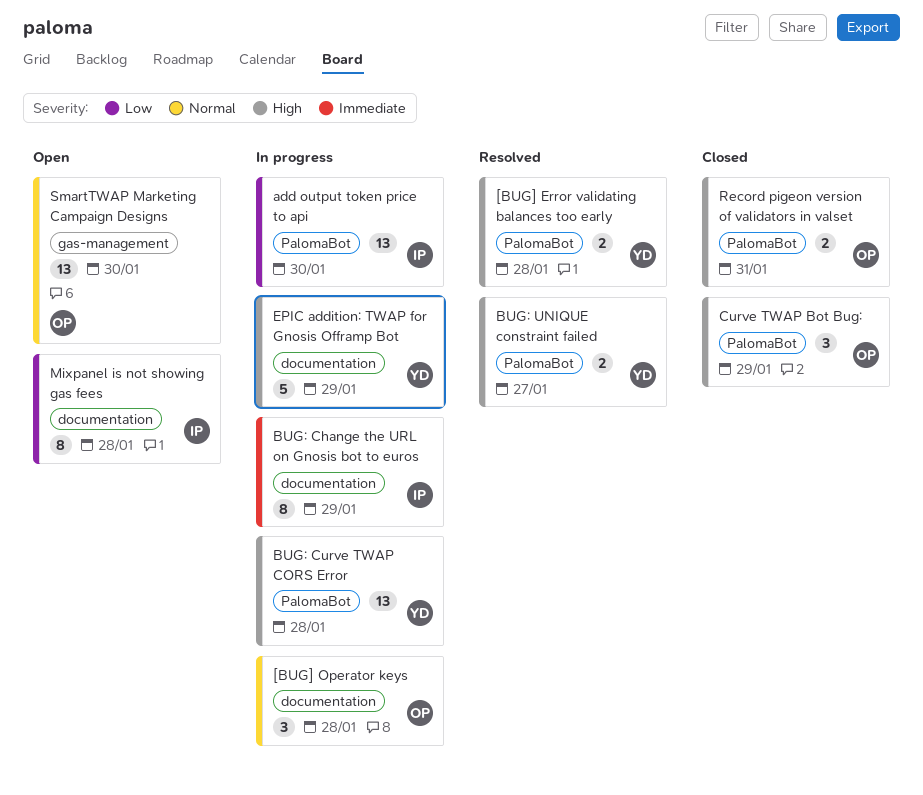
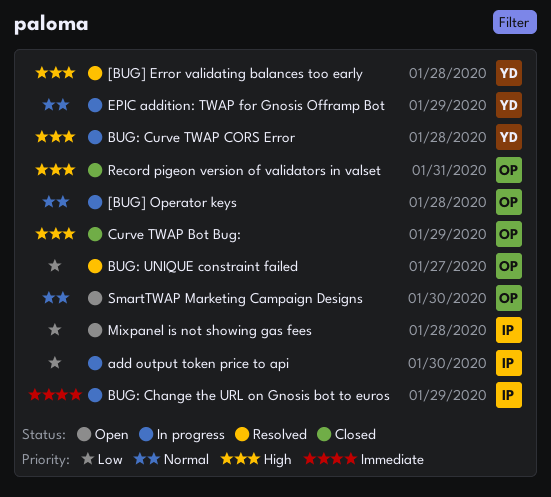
BUG: UNIQUE constraint failed, owner: YD -> OP
BUG: UNIQUE constraint failed, priority: High -> Low
EPIC addition: TWAP for Gnosis Offramp Bot, priority: High -> Normal

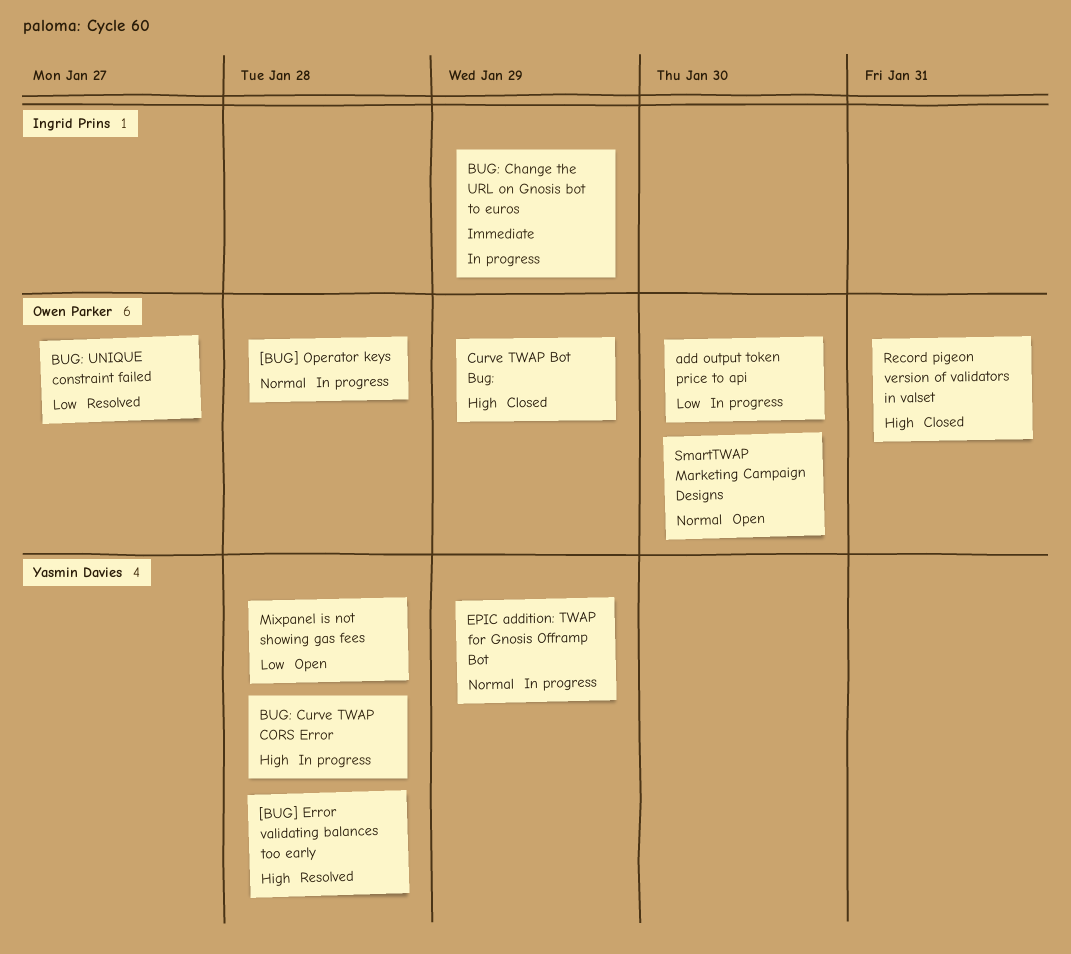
add output token price to api, owner: Ingrid Prins -> Owen Parker
Mixpanel is not showing gas fees, owner: Ingrid Prins -> Yasmin Davies

